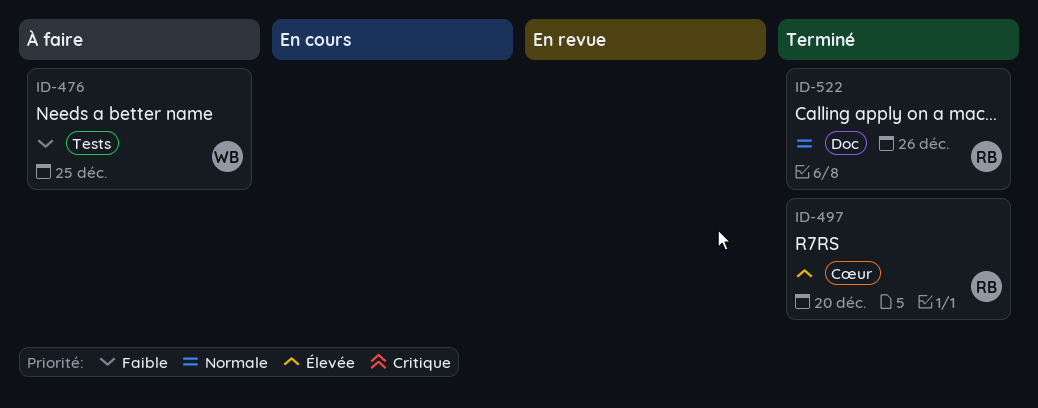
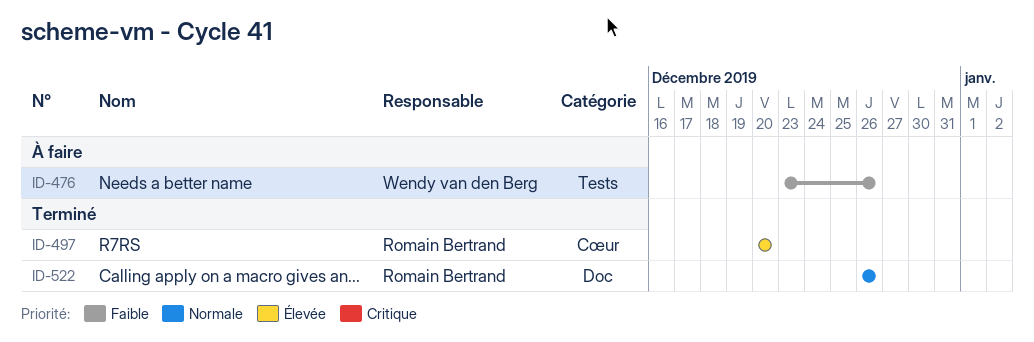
ID-476, due: Dec 25 -> Dec 26

